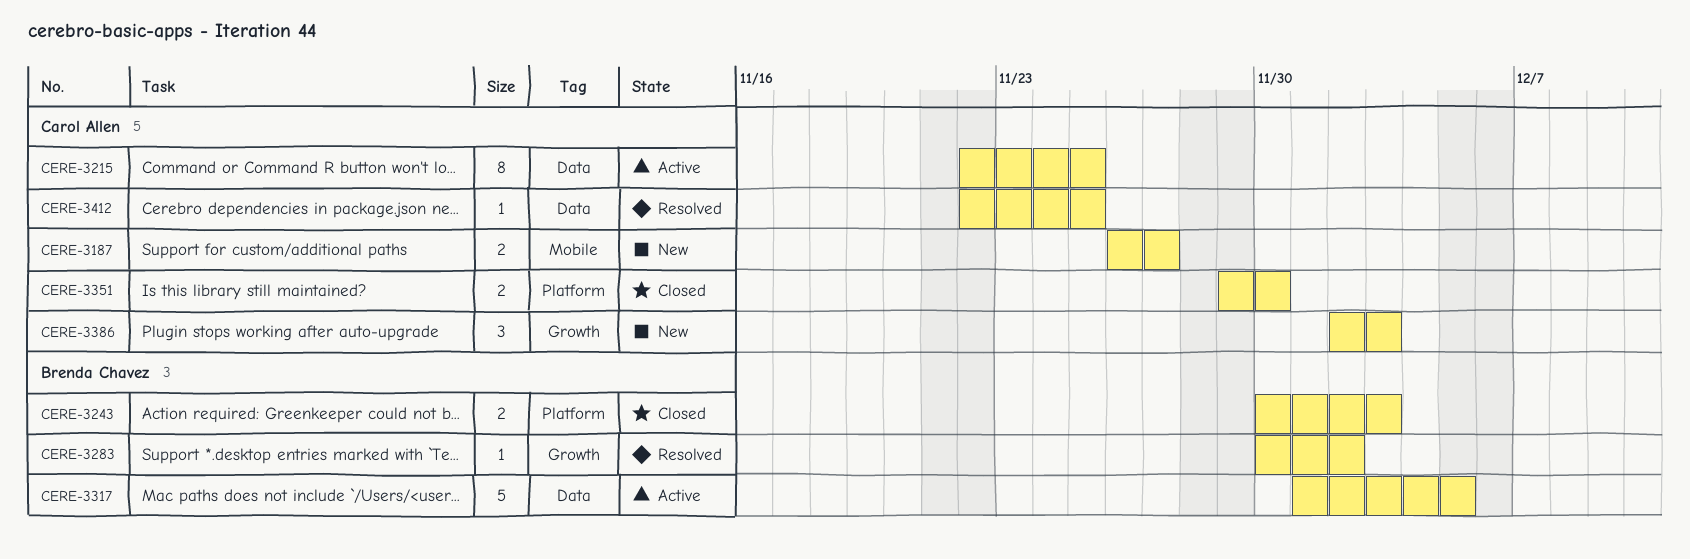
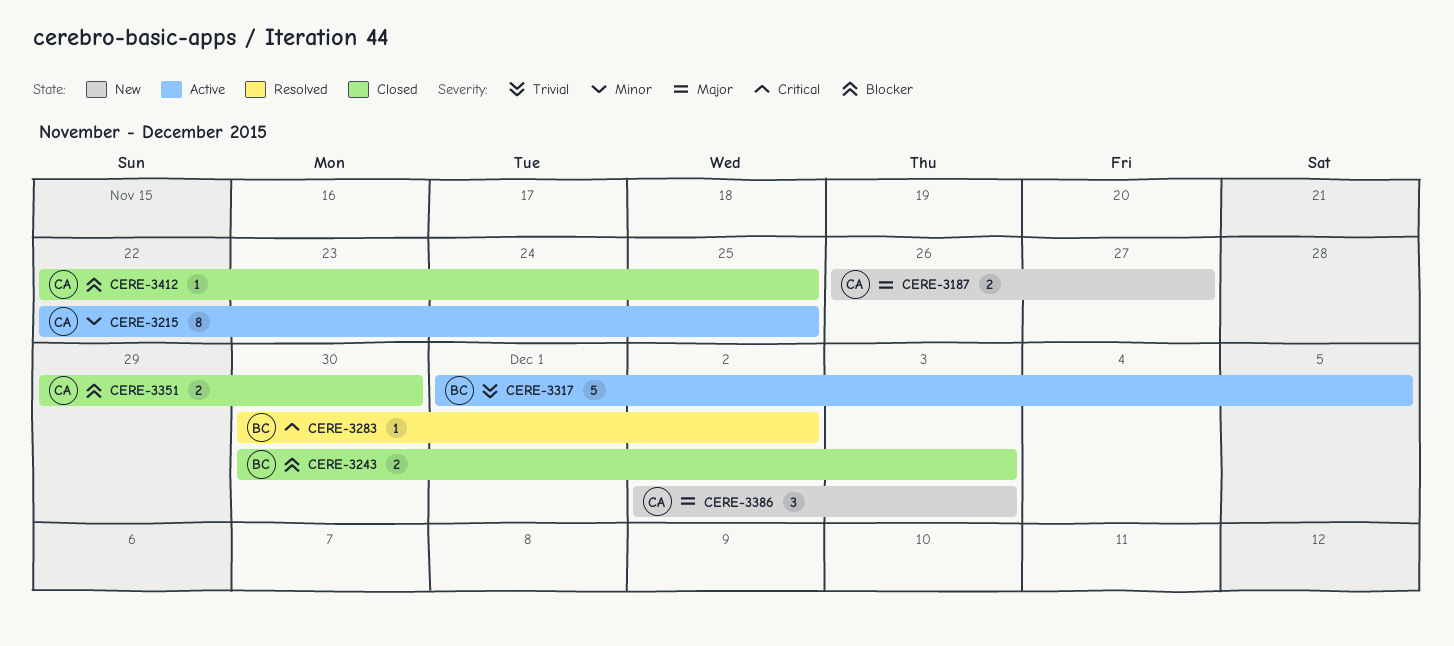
CERE-3412, status: Resolved -> Closed

